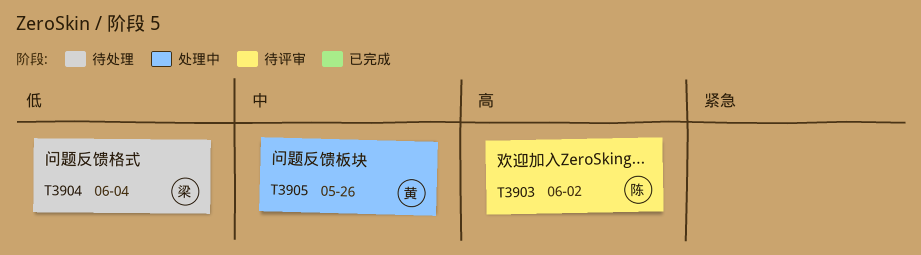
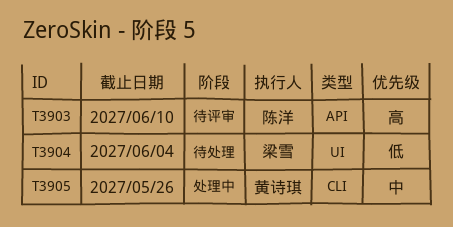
T3903, due: Jun 2 -> Jun 10

